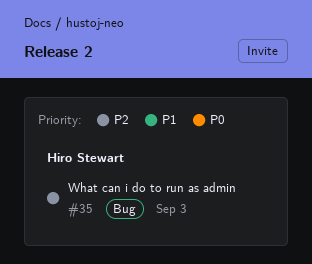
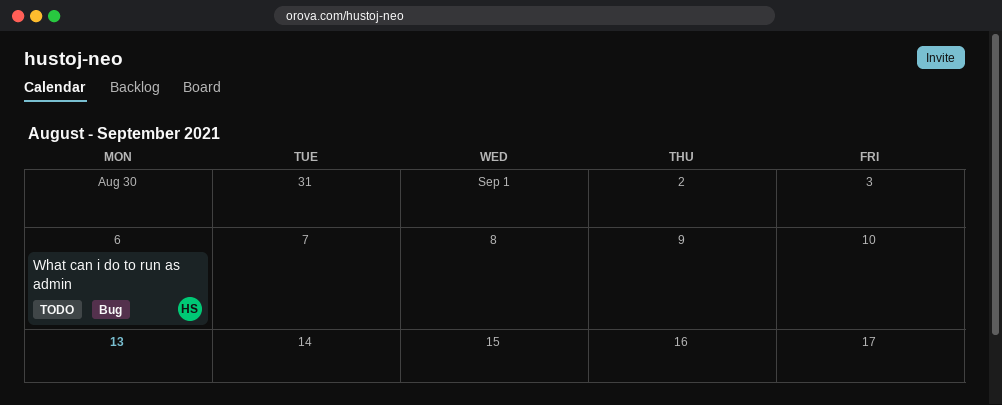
What can i do to run as admin, due: Sep 3 -> Sep 6

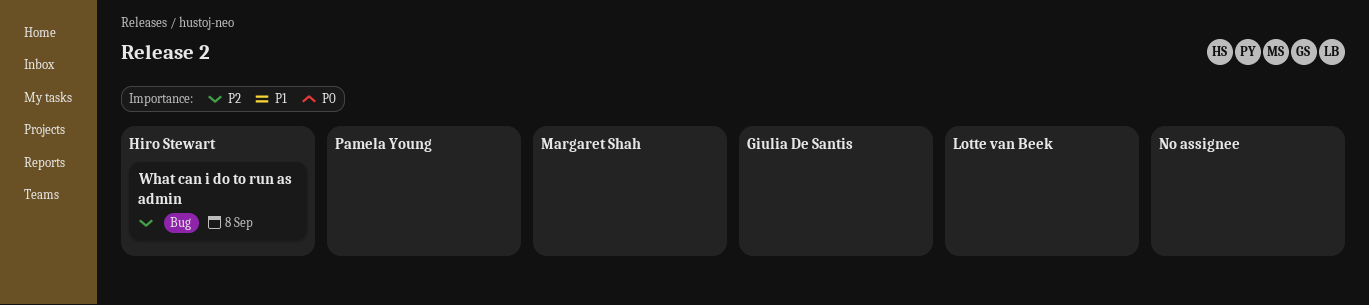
What can i do to run as admin, due: Sep 6 -> Sep 8

